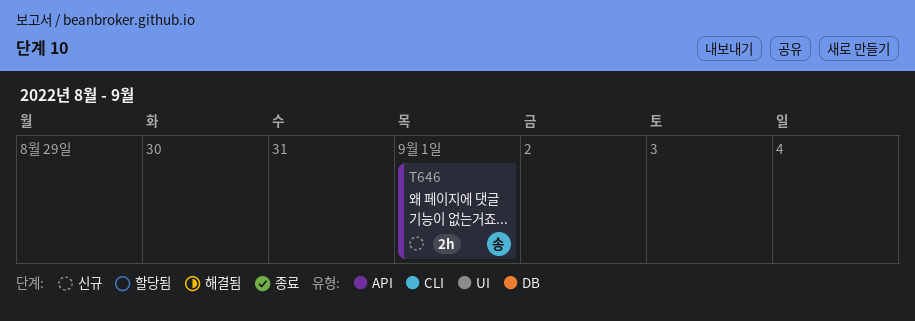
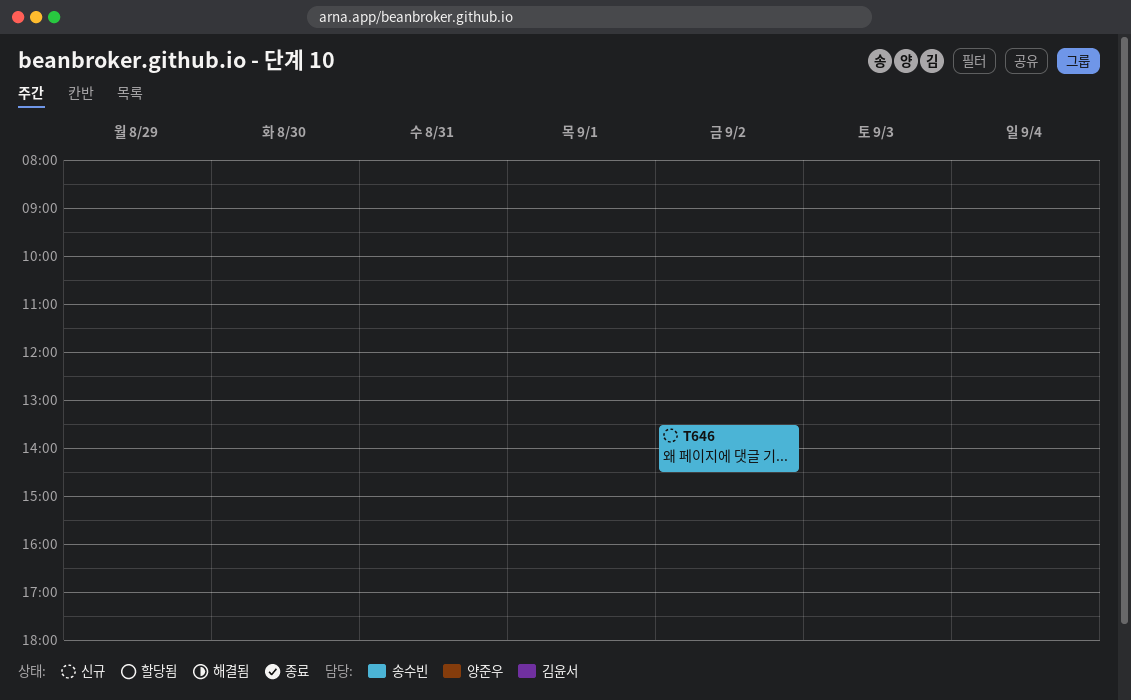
T646, day: Sep 1 -> Sep 2

